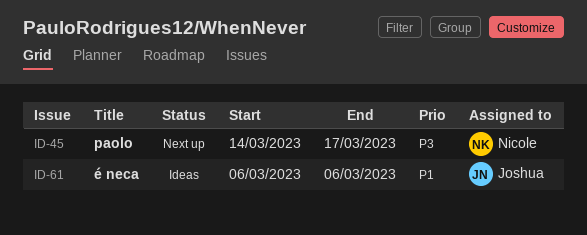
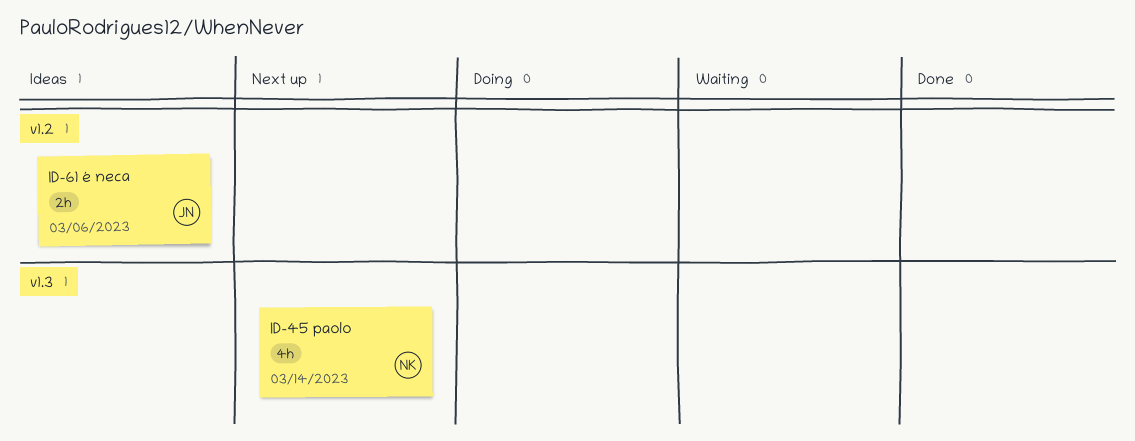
ID-45, due: Mar 17 -> Mar 14

